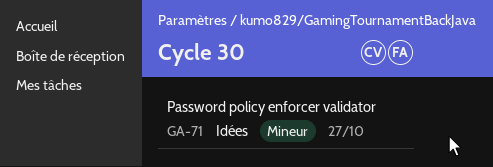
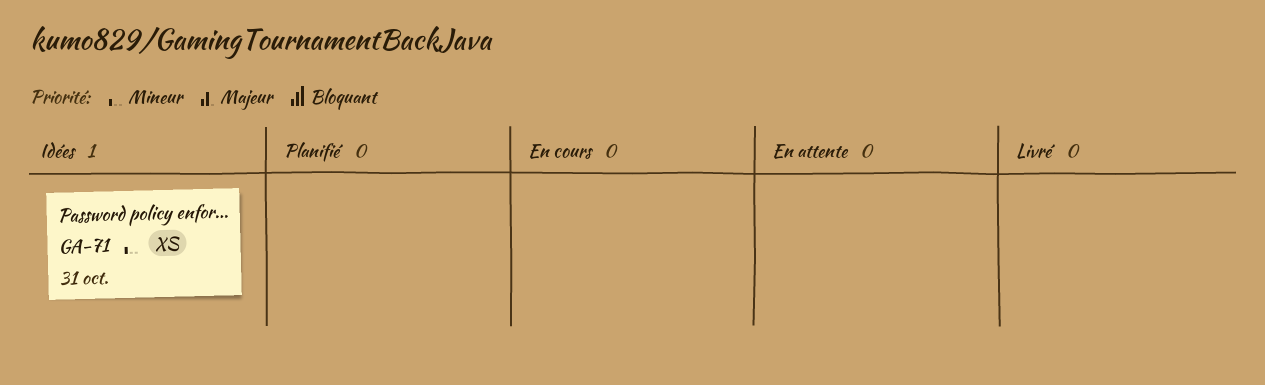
GA-71, due: Oct 27 -> Oct 31

